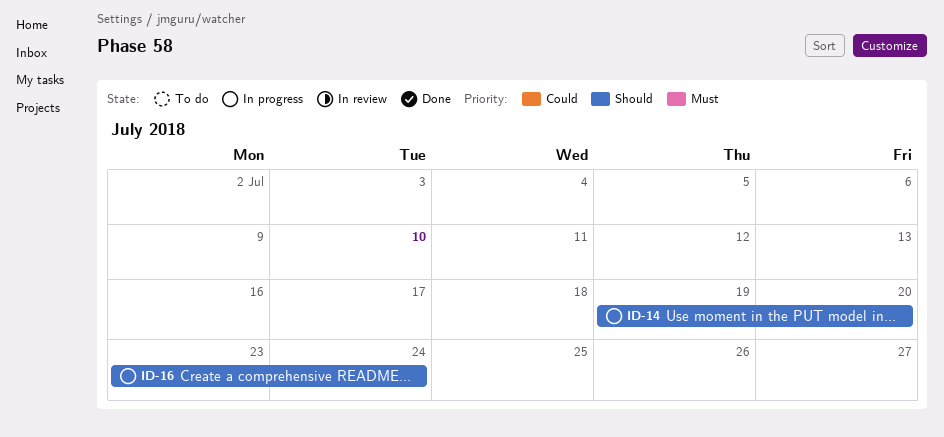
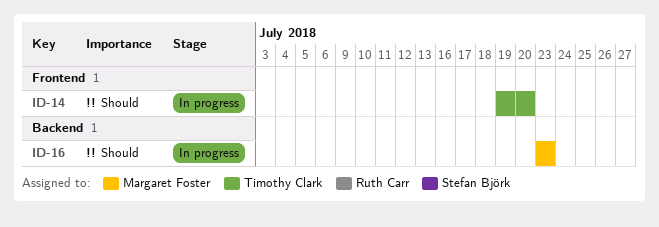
ID-16, due: Jul 24 -> Jul 23

